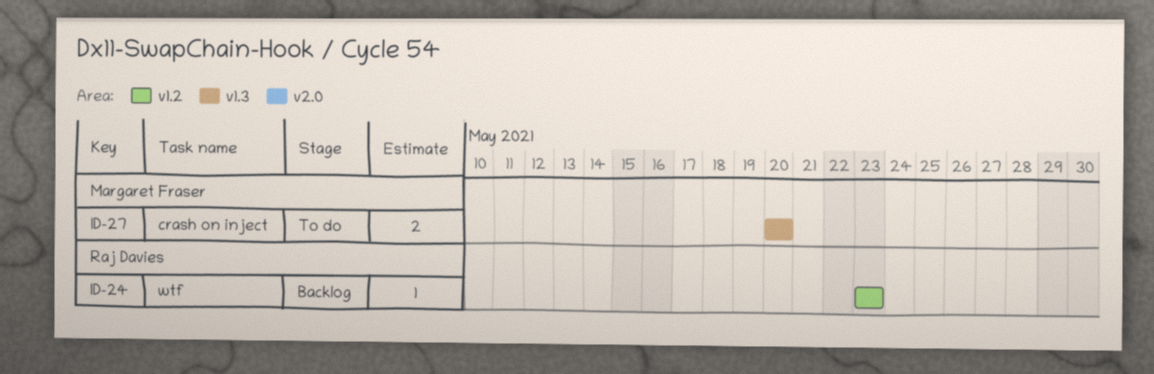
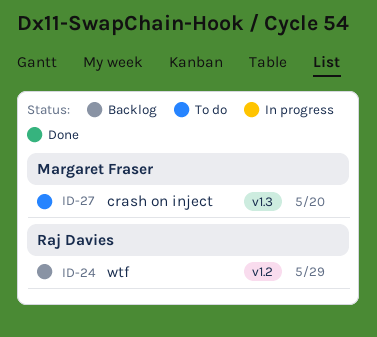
ID-24, due: May 23 -> May 29

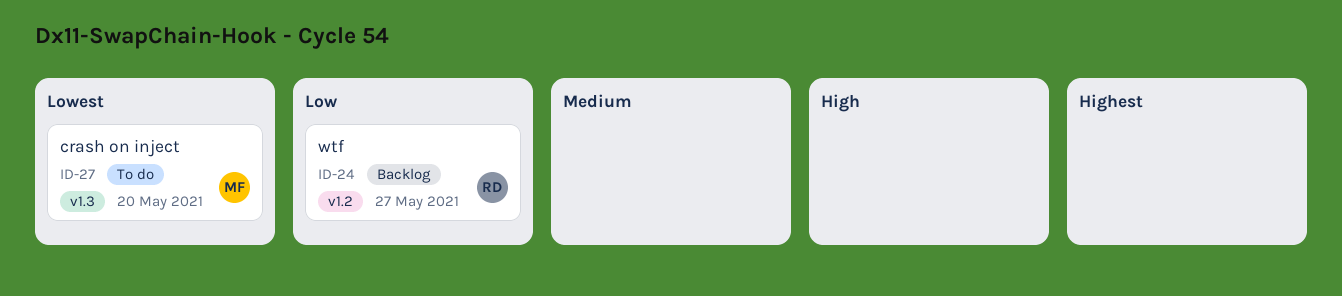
ID-24, due: May 29 -> May 27

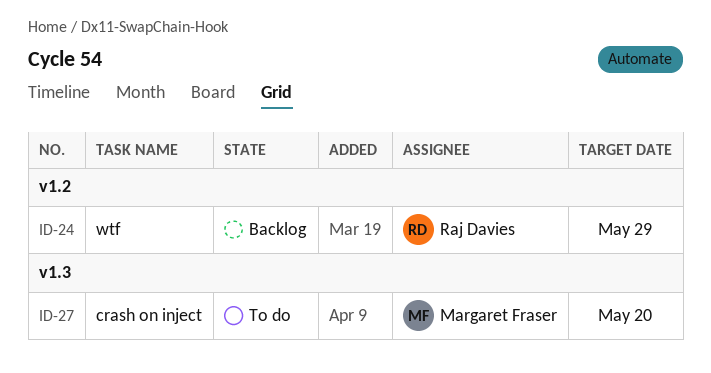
ID-24, due: May 27 -> May 29

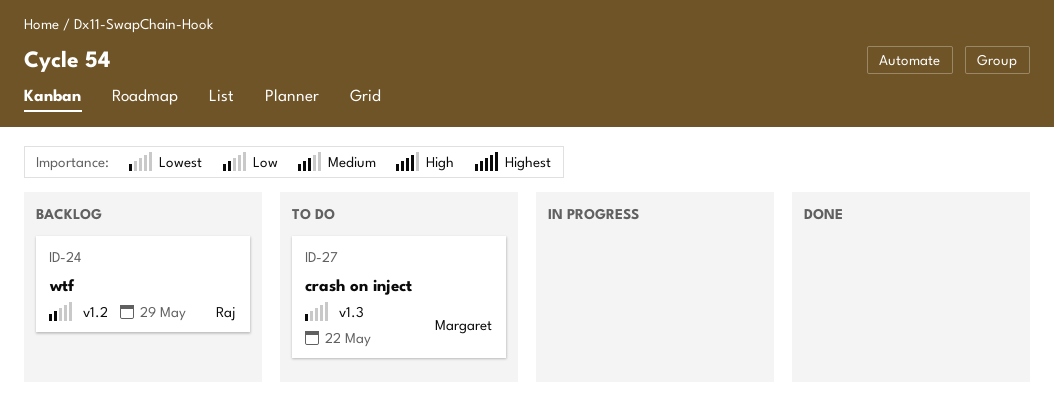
ID-27, due: May 20 -> May 22

